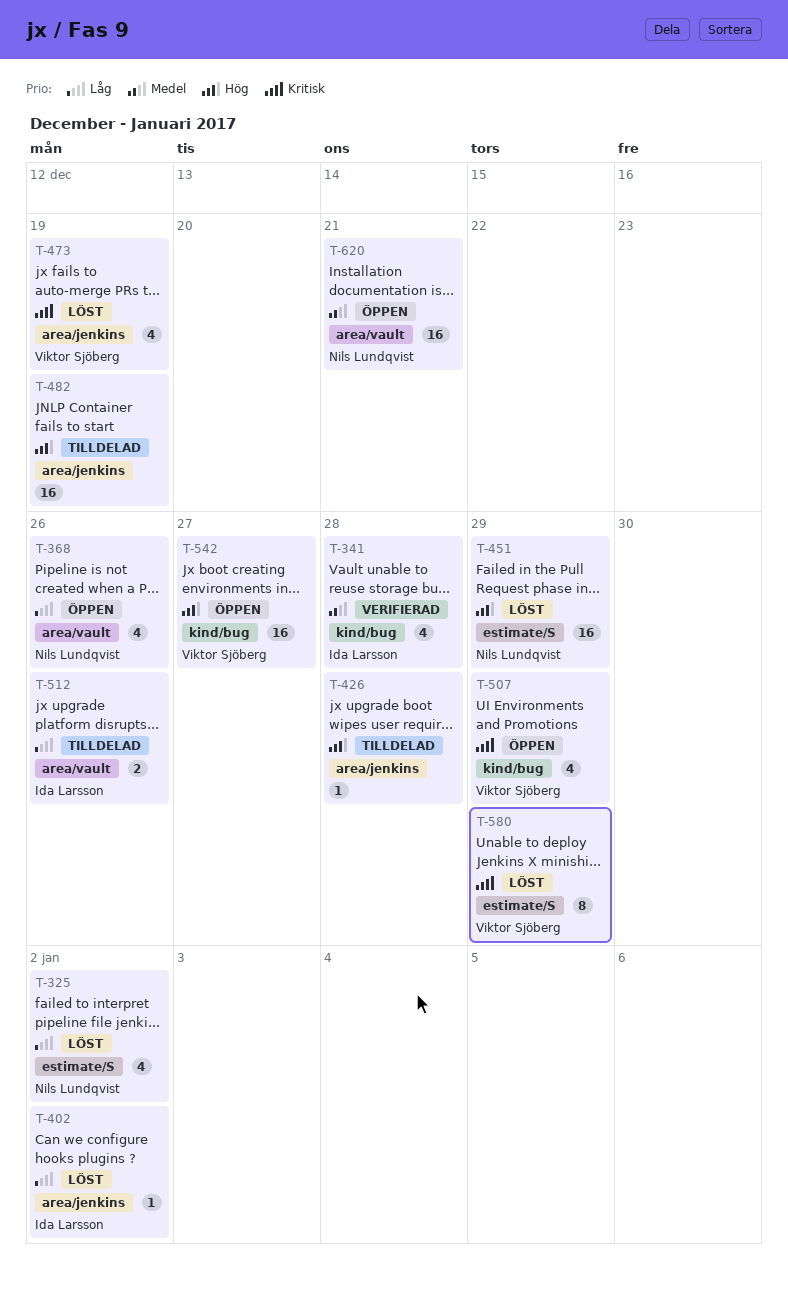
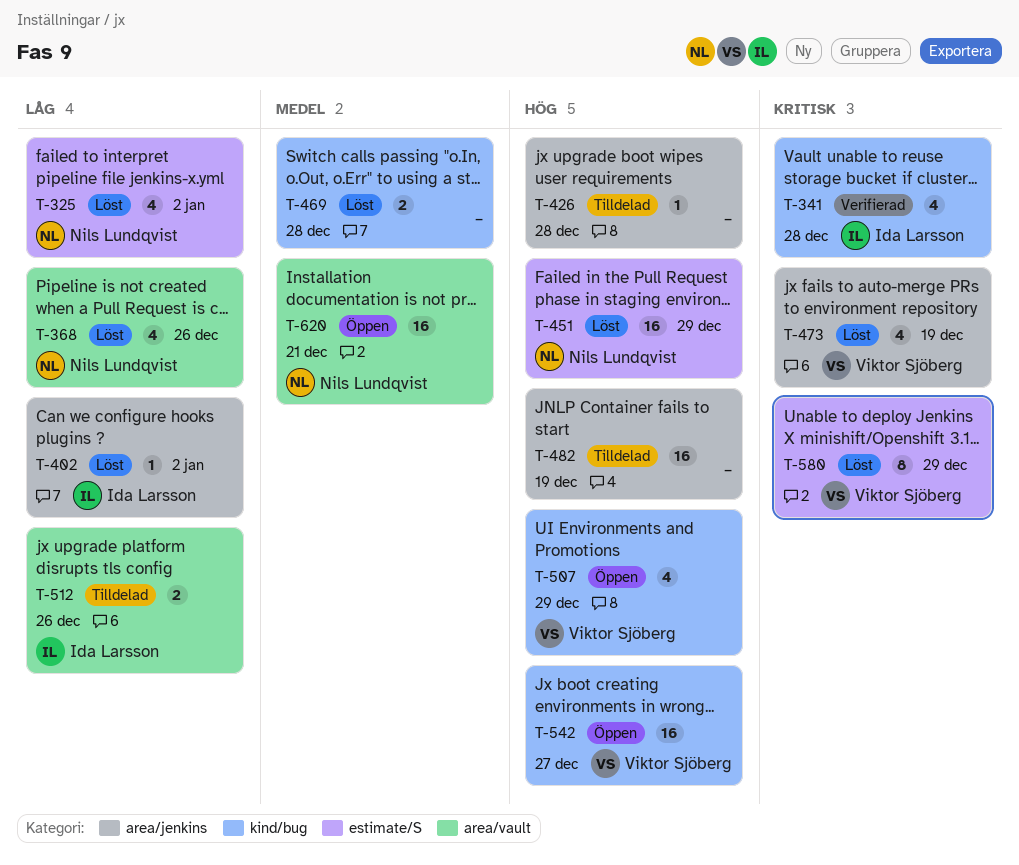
T-341, priority: Medel -> Kritisk
T-368, status: Öppen -> Löst
T-469: none -> present
T-507, priority: Kritisk -> Hög

